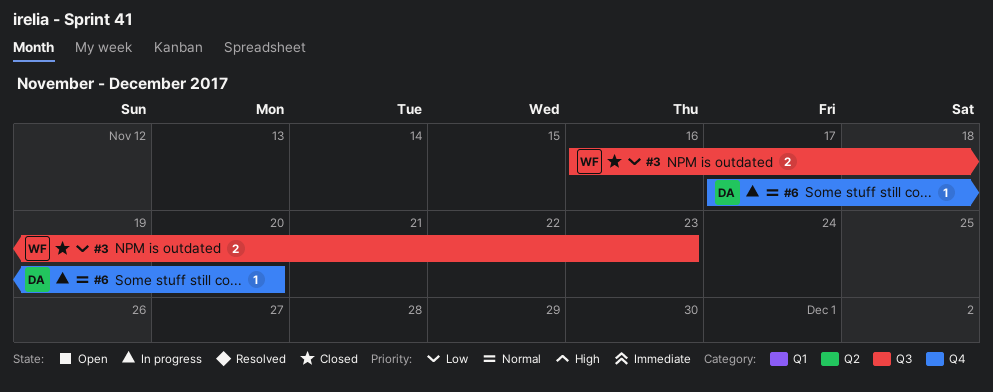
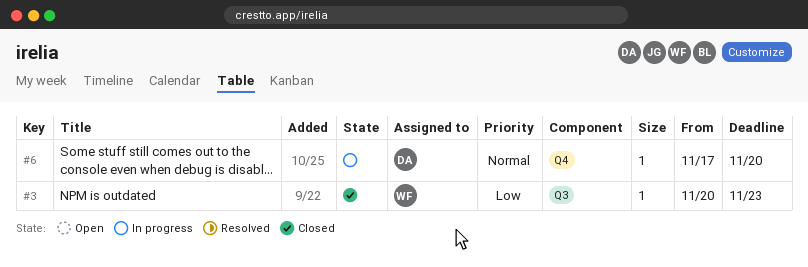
#3, estimate: 2 -> 1
#3, start: Nov 16 -> Nov 20

